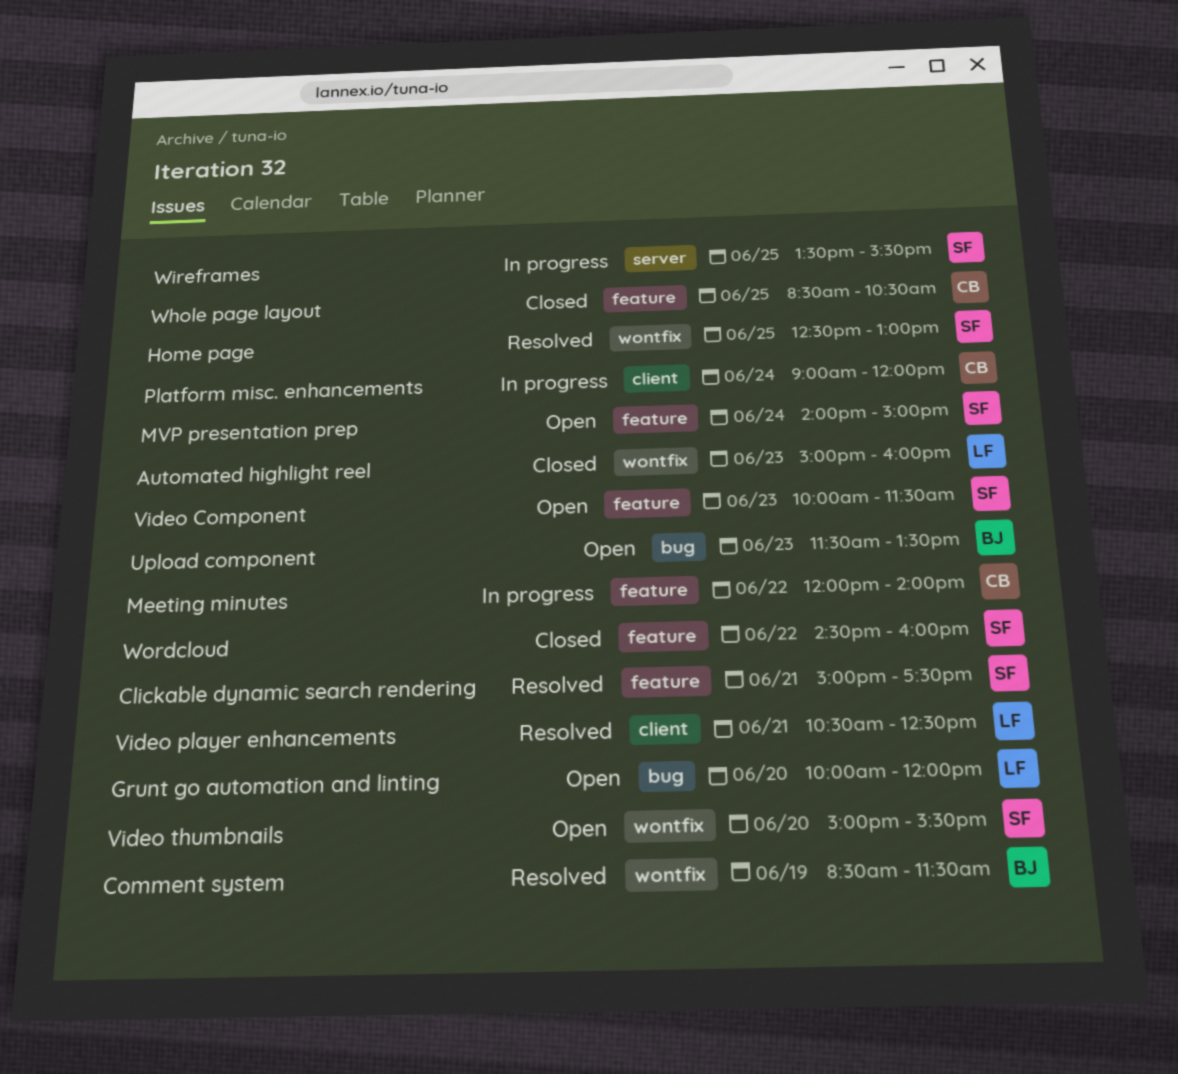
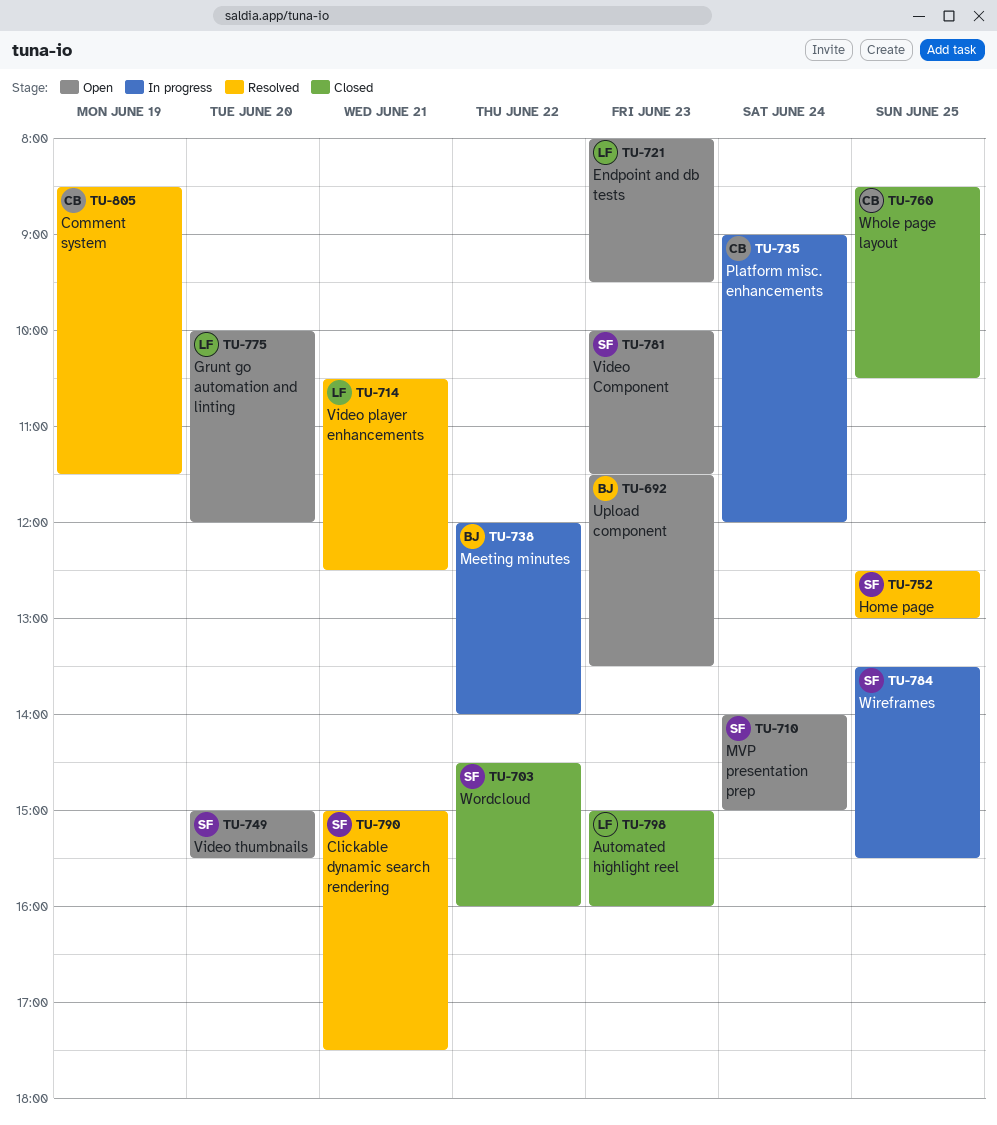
Comment system, owner: BJ -> CB
Endpoint and db tests: none -> present
Meeting minutes, owner: CB -> BJ

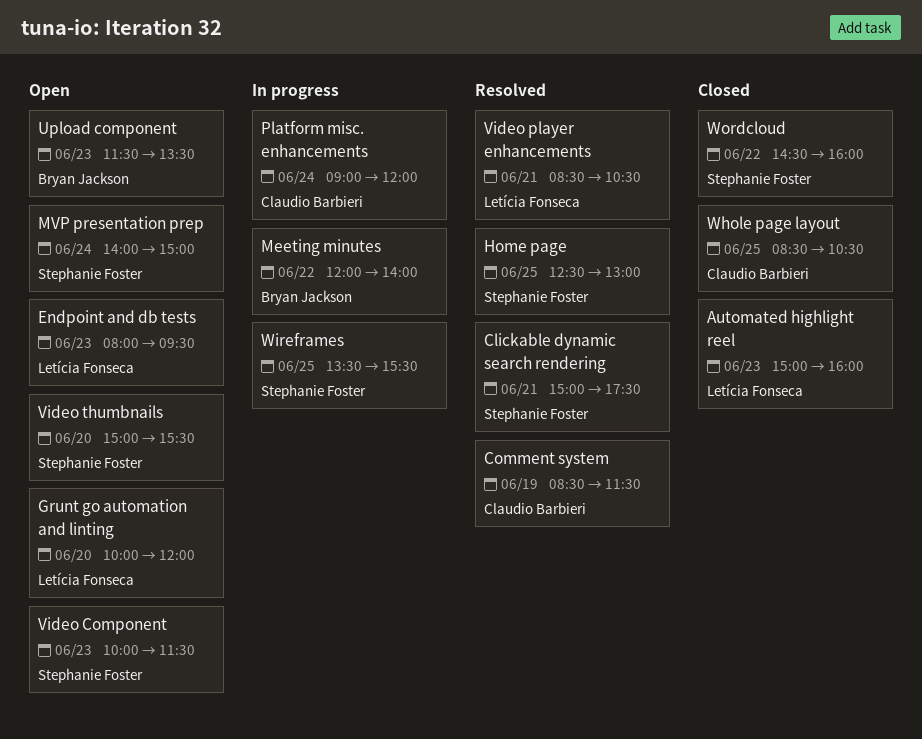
Video player enhancements, begins: 10:30 -> 08:30
Video player enhancements, ends: 12:30 -> 10:30

